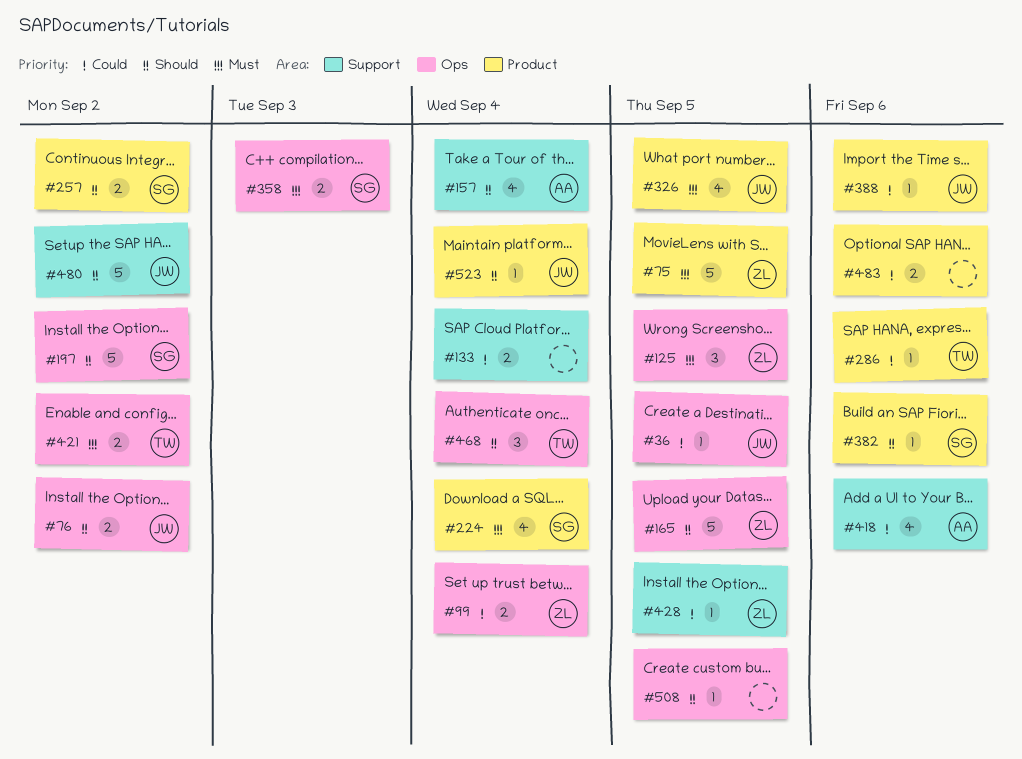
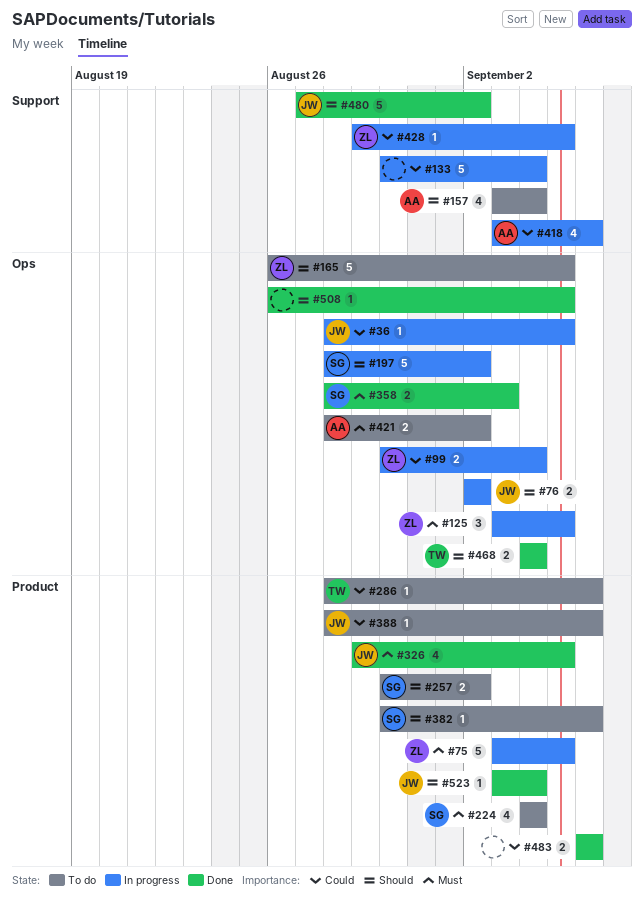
#133, estimate: 2 -> 5
#421, owner: TW -> AA
#468, estimate: 3 -> 2

